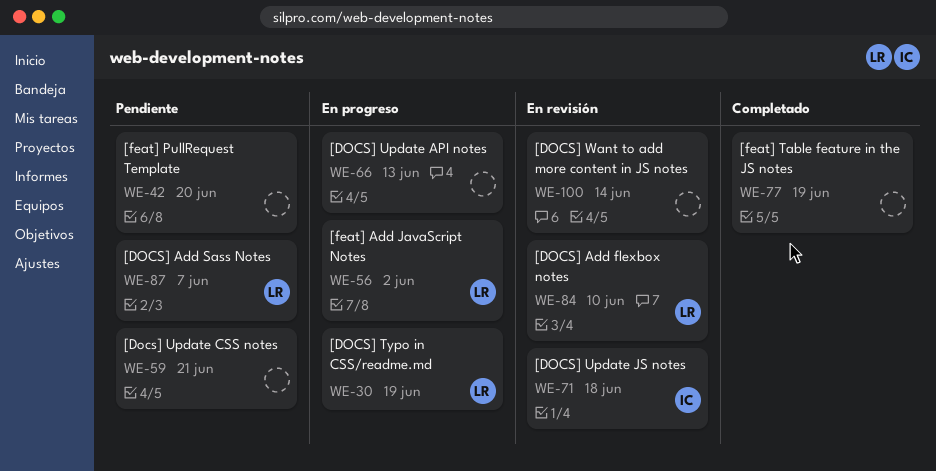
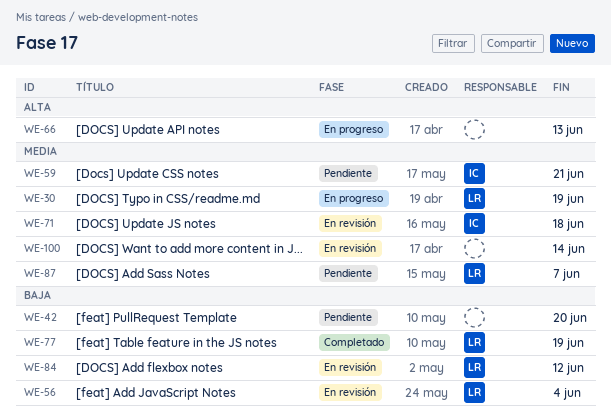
WE-56, status: En progreso -> En revisión
WE-56, due: Jun 2 -> Jun 4
WE-59, owner: none -> IC
WE-77, owner: none -> LR
WE-84, due: Jun 10 -> Jun 12

